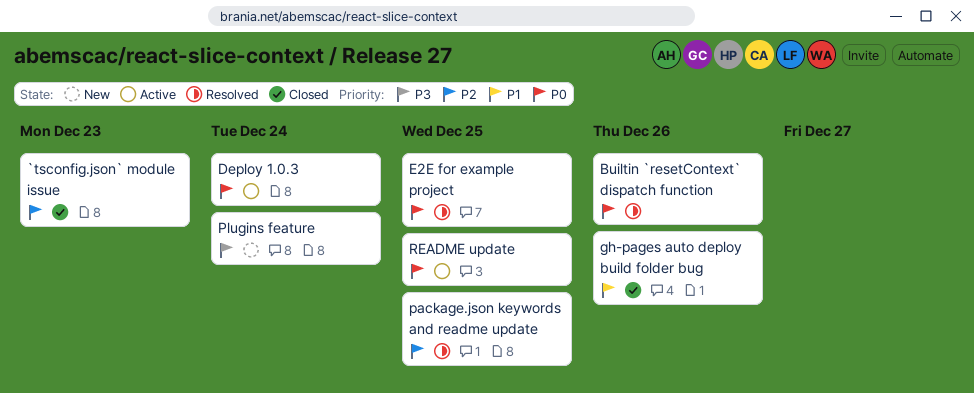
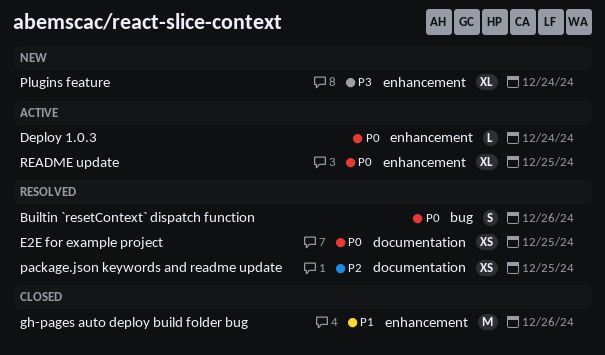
`tsconfig.json` module issue: present -> none

